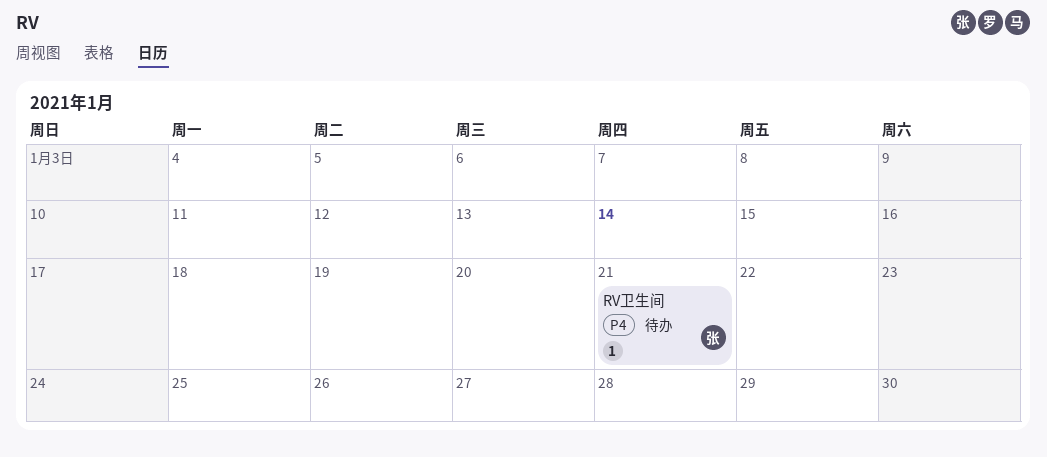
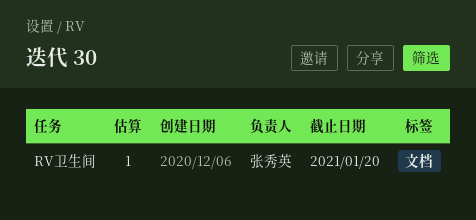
RV卫生间, due: Jan 21 -> Jan 20

